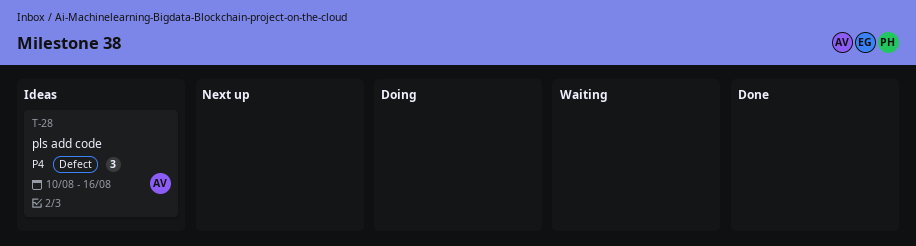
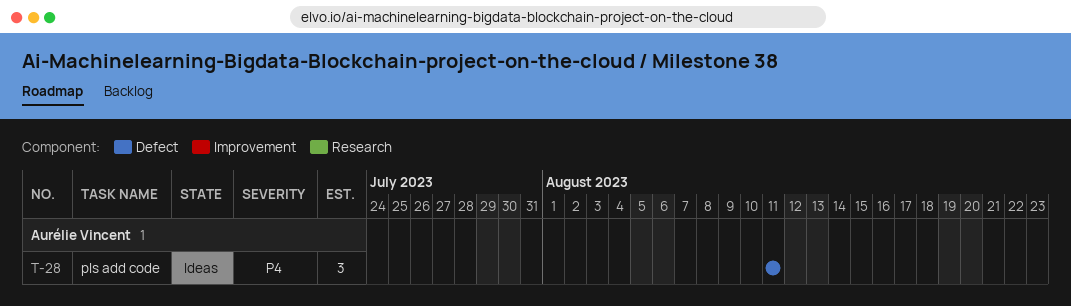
T-28, start: Aug 10 -> Aug 11
T-28, due: Aug 16 -> Aug 11

